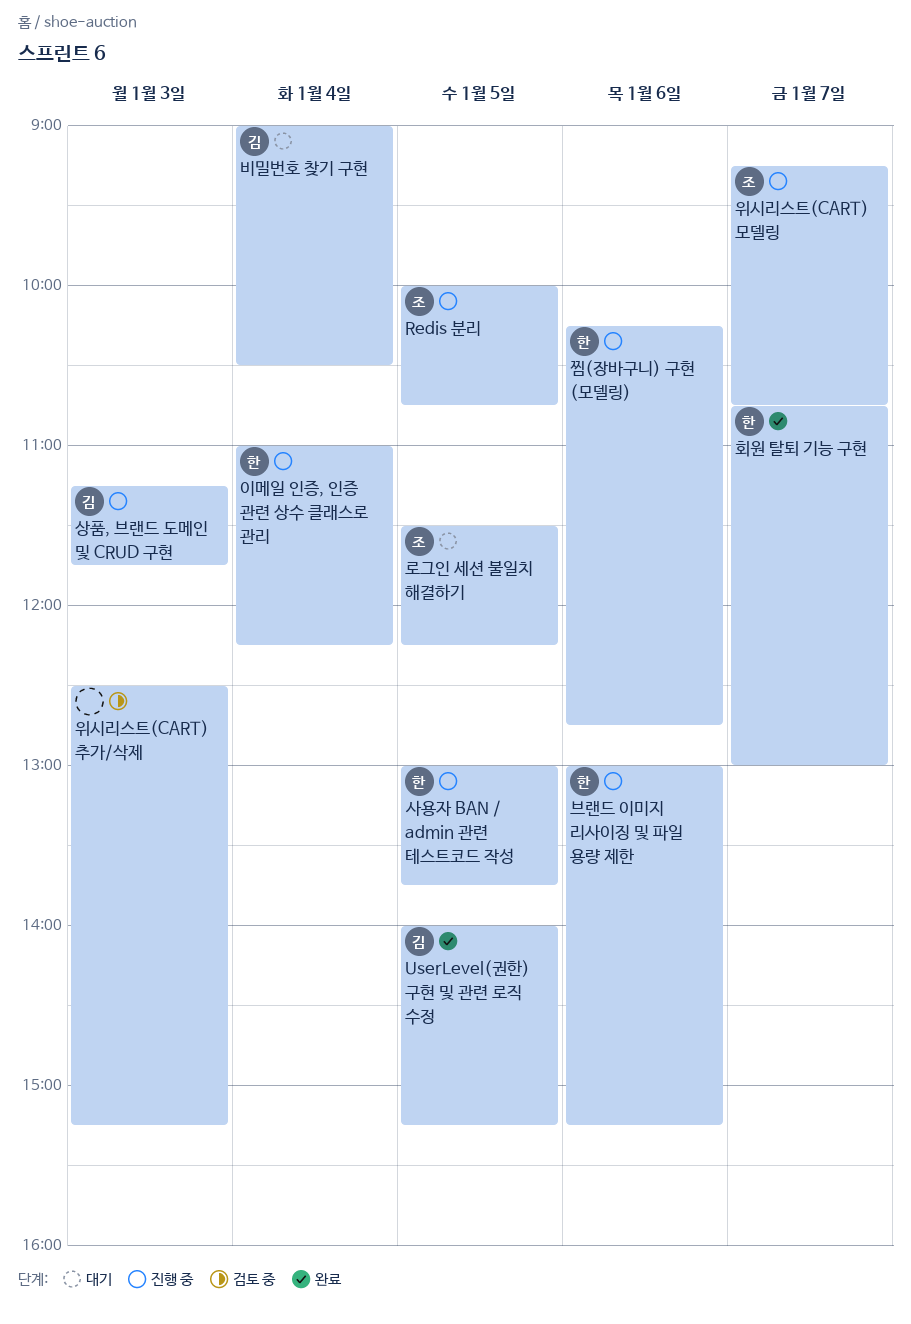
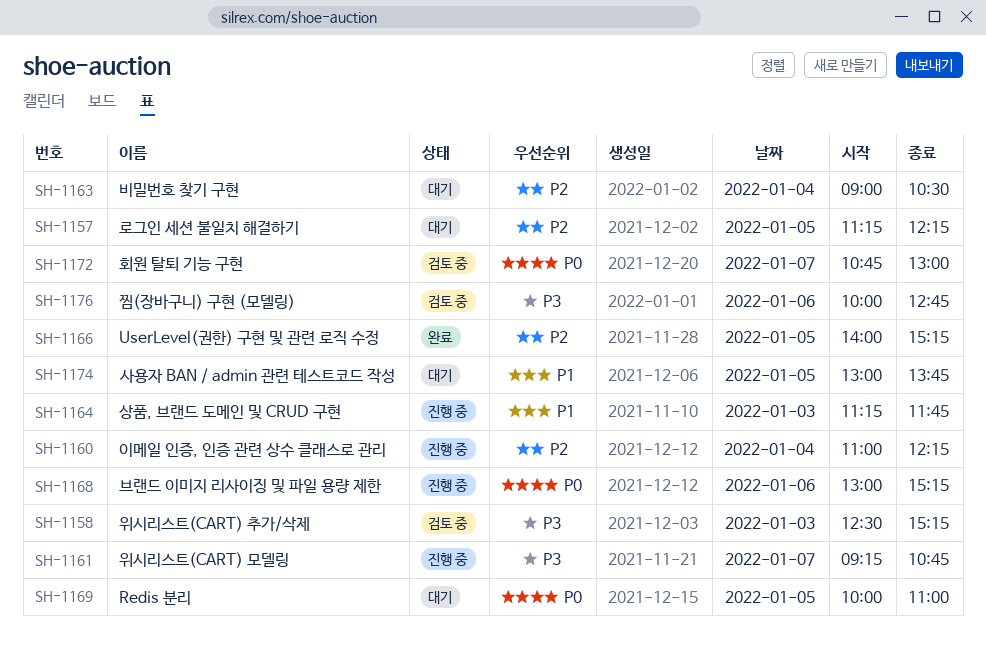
Redis 분리, status: 진행 중 -> 대기
Redis 분리, ends: 10:45 -> 11:00
로그인 세션 불일치 해결하기, begins: 11:30 -> 11:15
사용자 BAN / admin 관련 테스트코드 작성, status: 진행 중 -> 대기
찜(장바구니) 구현 (모델링), status: 진행 중 -> 검토 중
찜(장바구니) 구현 (모델링), begins: 10:15 -> 10:00
회원 탈퇴 기능 구현, status: 완료 -> 검토 중

